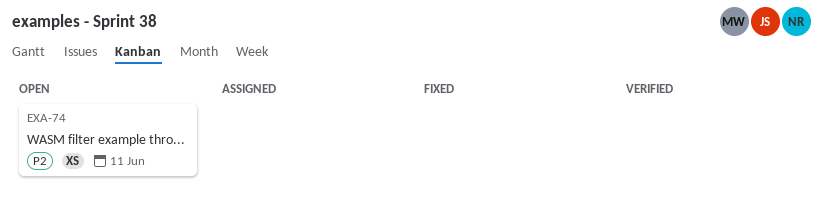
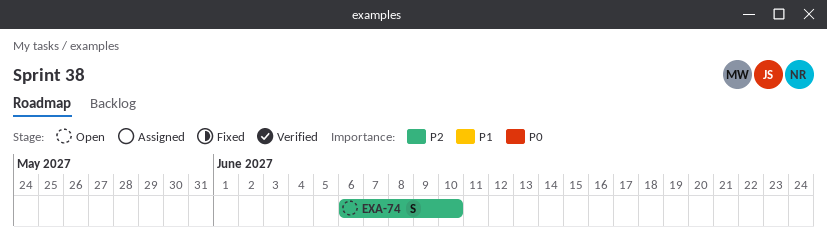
EXA-74, estimate: XS -> S
EXA-74, due: Jun 11 -> Jun 10

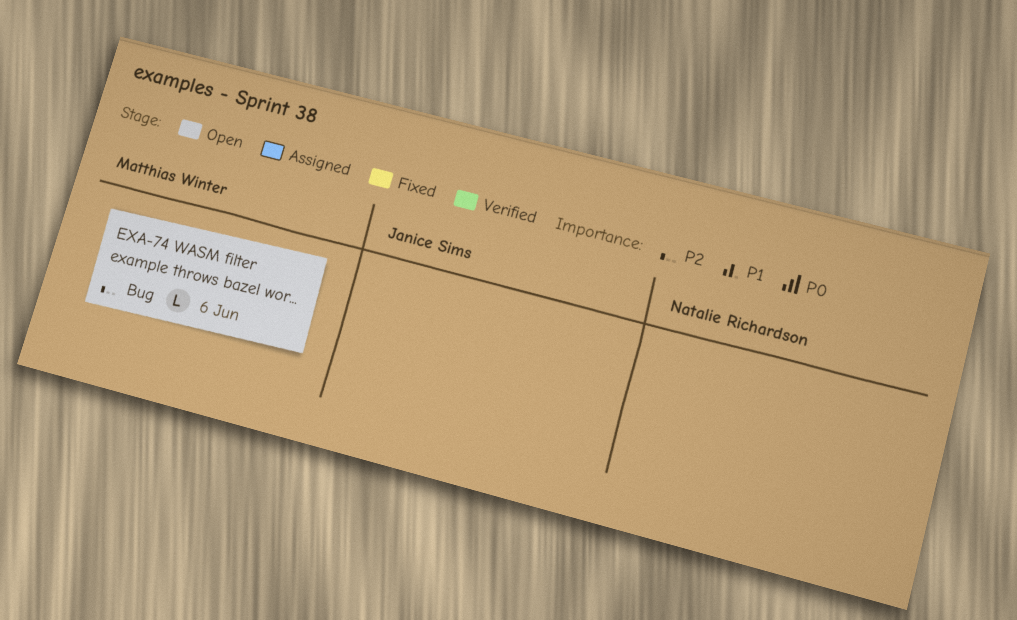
EXA-74, estimate: S -> L
EXA-74, due: Jun 10 -> Jun 6

